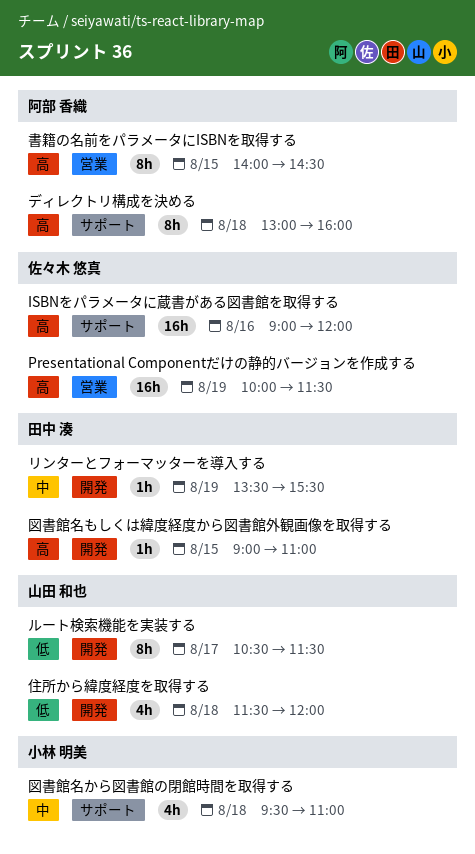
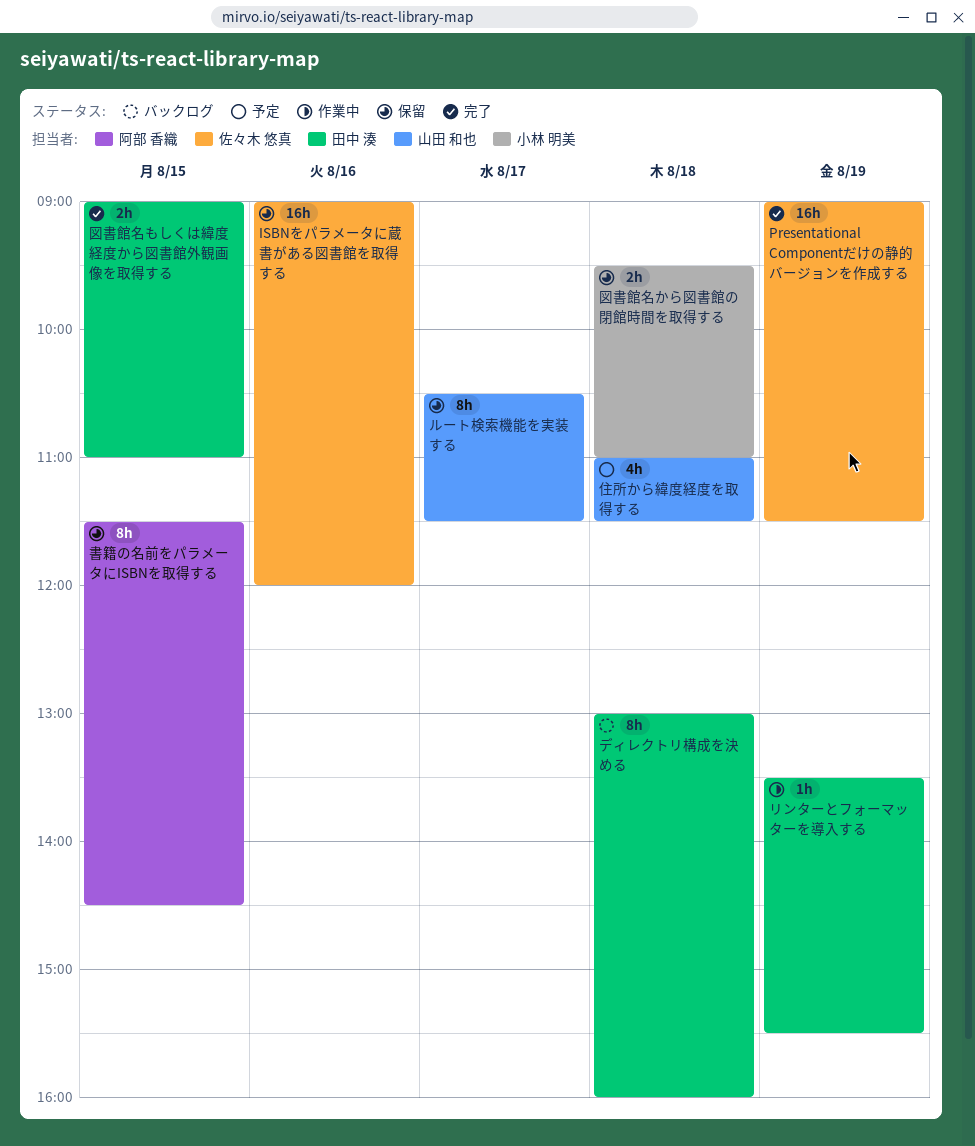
Presentational Componentだけの静的バージョンを作成する, begins: 10:00 -> 09:00
ディレクトリ構成を決める, owner: 阿部 香織 -> 田中 湊
住所から緯度経度を取得する, begins: 11:30 -> 11:00
住所から緯度経度を取得する, ends: 12:00 -> 11:30
図書館名から図書館の閉館時間を取得する, estimate: 4h -> 2h
図書館名もしくは緯度経度から図書館外観画像を取得する, estimate: 1h -> 2h
書籍の名前をパラメータにISBNを取得する, begins: 14:00 -> 11:30

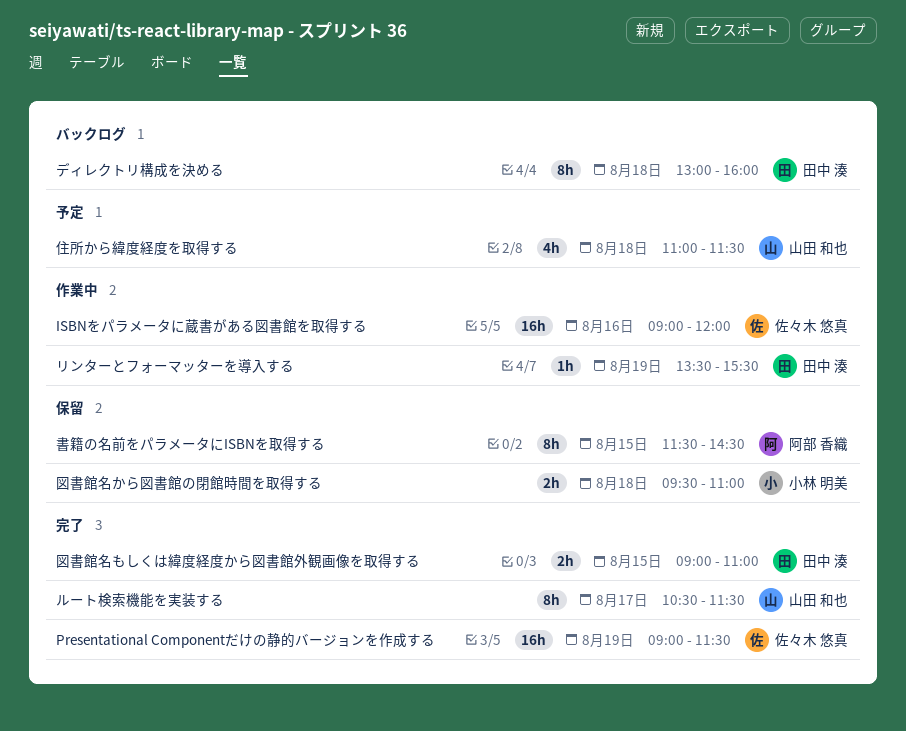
ISBNをパラメータに蔵書がある図書館を取得する, status: 保留 -> 作業中
ルート検索機能を実装する, status: 保留 -> 完了

